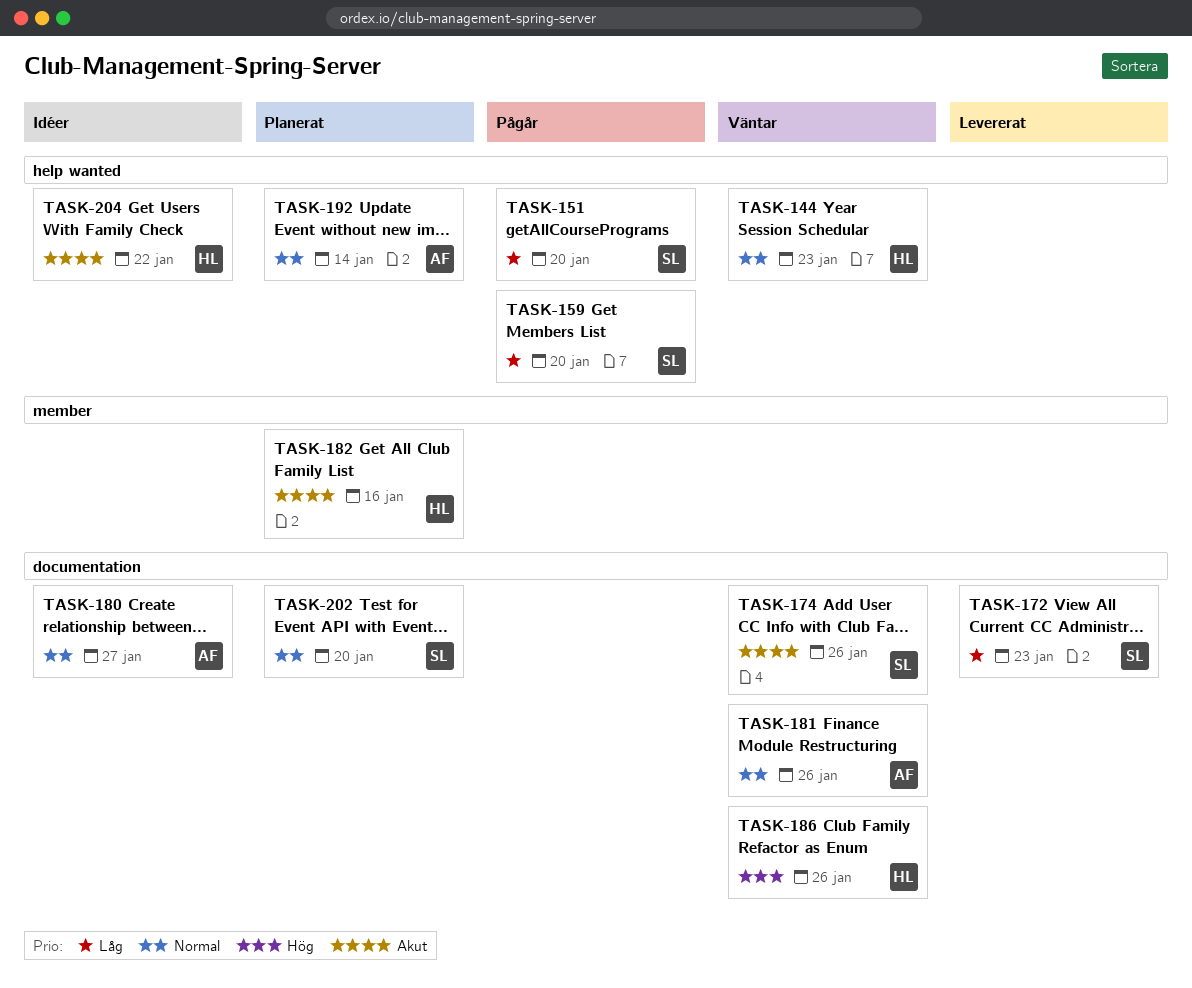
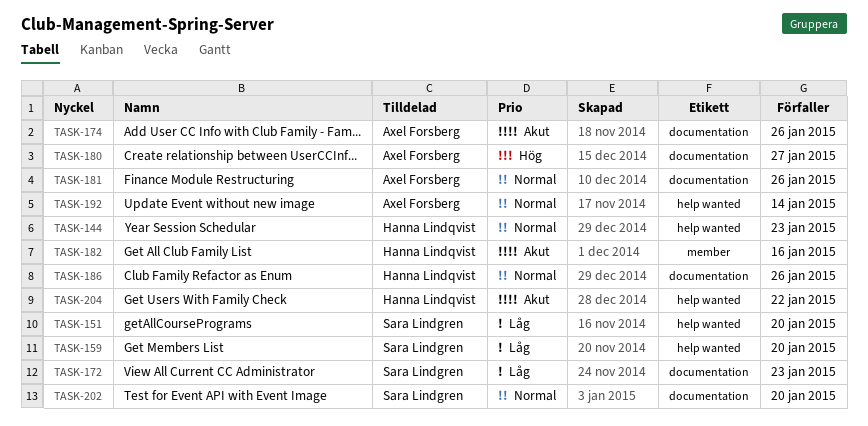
TASK-174, owner: Sara Lindgren -> Axel Forsberg
TASK-180, priority: Normal -> Hög
TASK-186, priority: Hög -> Normal

